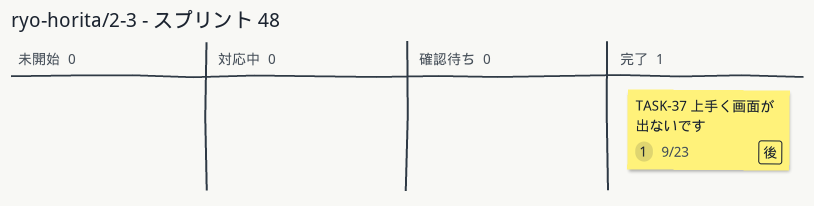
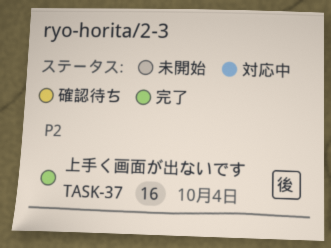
TASK-37, estimate: 1 -> 16
TASK-37, due: Sep 23 -> Oct 4

